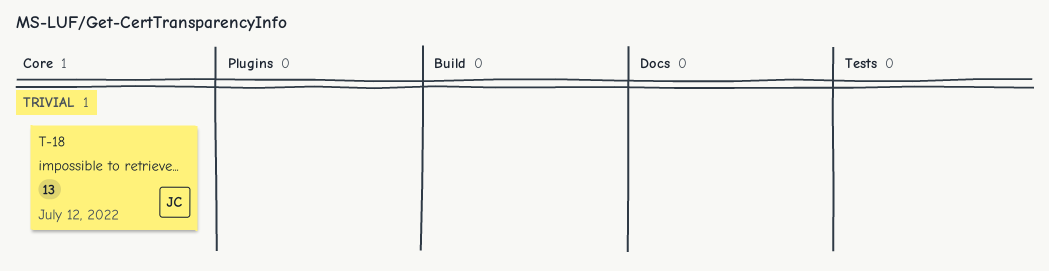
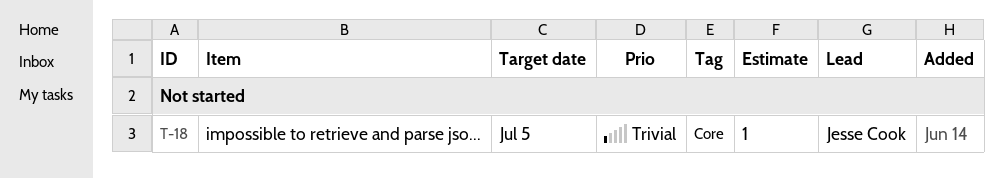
T-18, estimate: 13 -> 1
T-18, due: Jul 12 -> Jul 5

